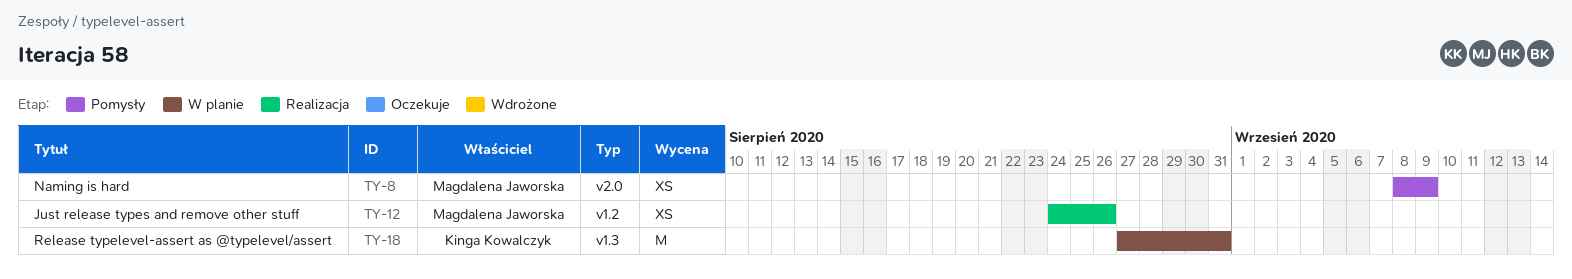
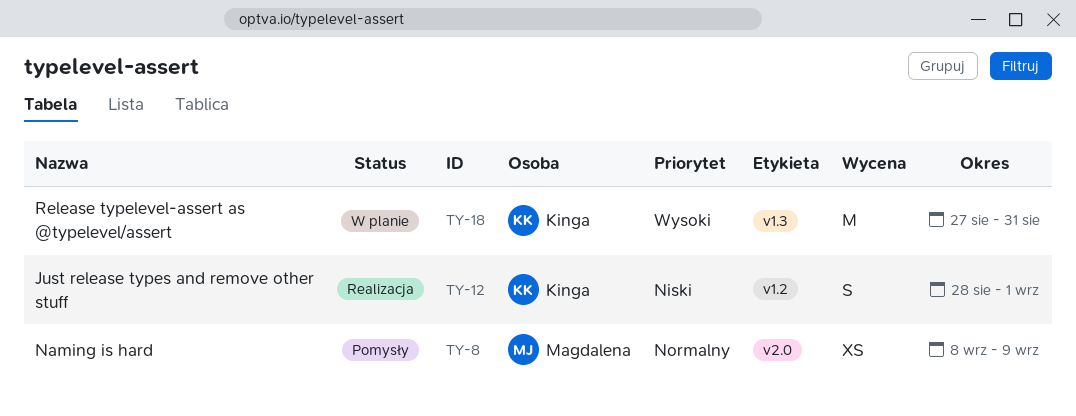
TY-12, owner: Magdalena Jaworska -> Kinga Kowalczyk
TY-12, estimate: XS -> S
TY-12, start: Aug 24 -> Aug 28
TY-12, due: Aug 26 -> Sep 1

